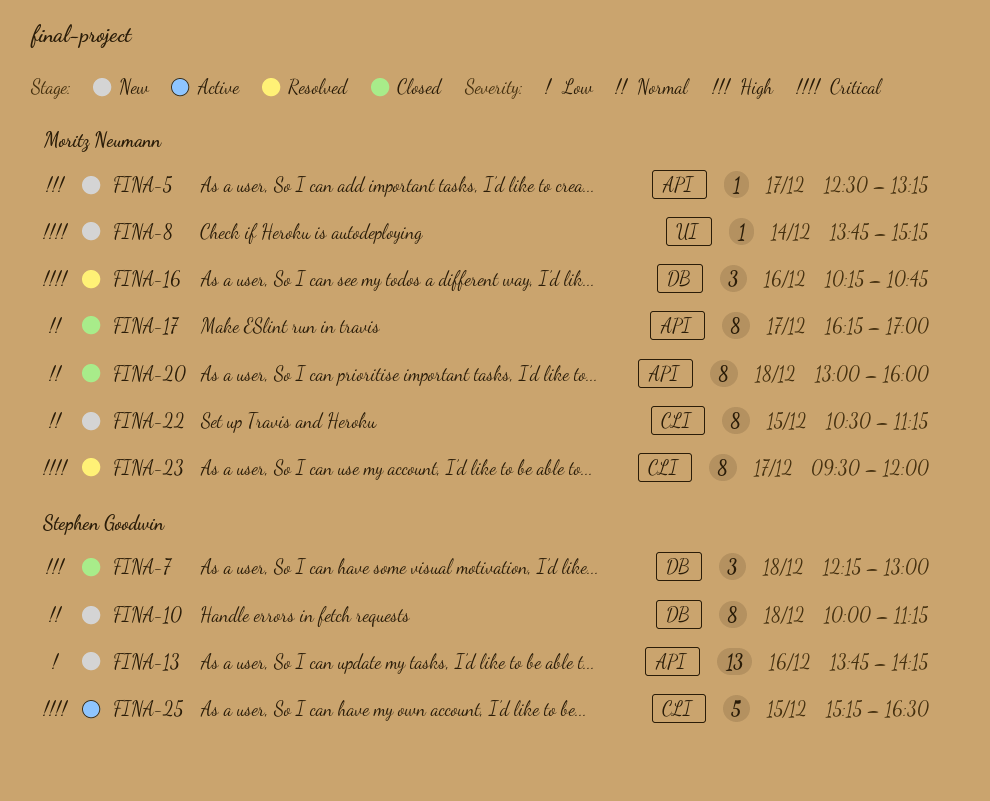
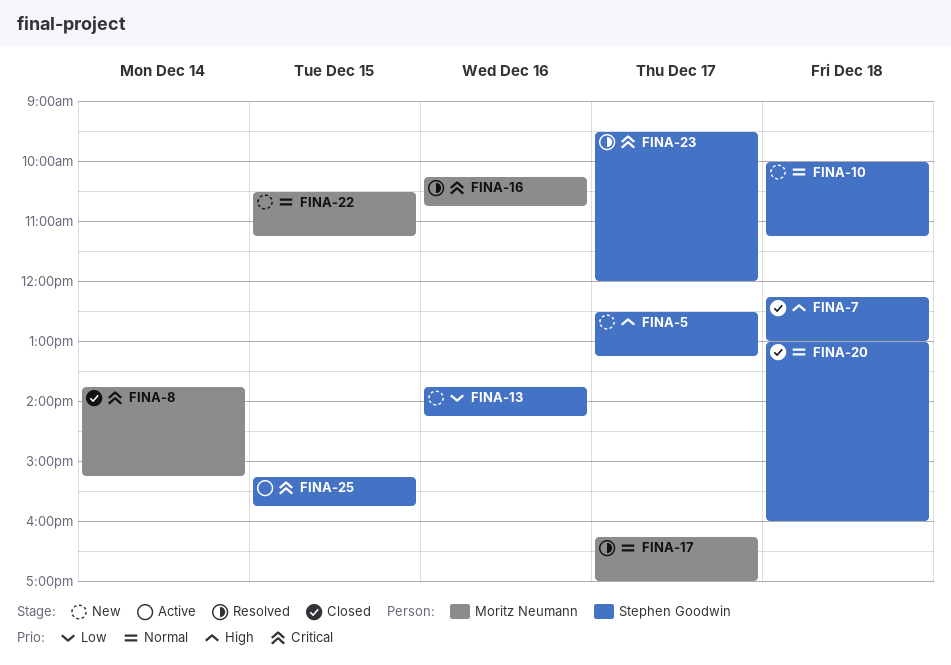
FINA-5, owner: Moritz Neumann -> Stephen Goodwin
FINA-8, status: New -> Closed
FINA-17, status: Closed -> Resolved
FINA-20, owner: Moritz Neumann -> Stephen Goodwin
FINA-23, owner: Moritz Neumann -> Stephen Goodwin
FINA-25, ends: 16:30 -> 15:45

